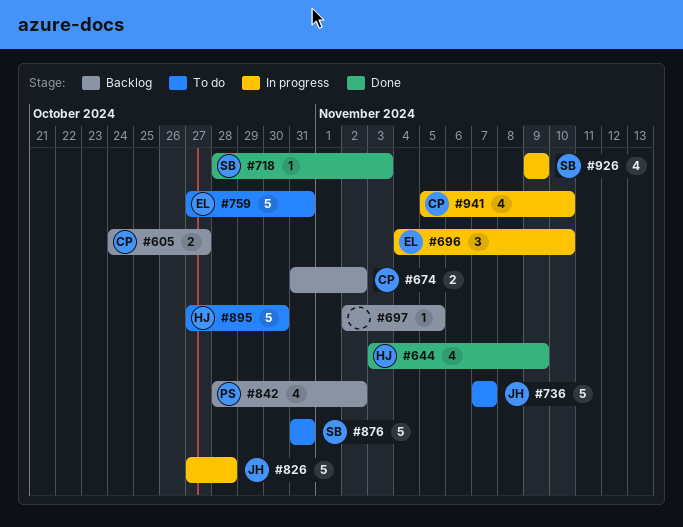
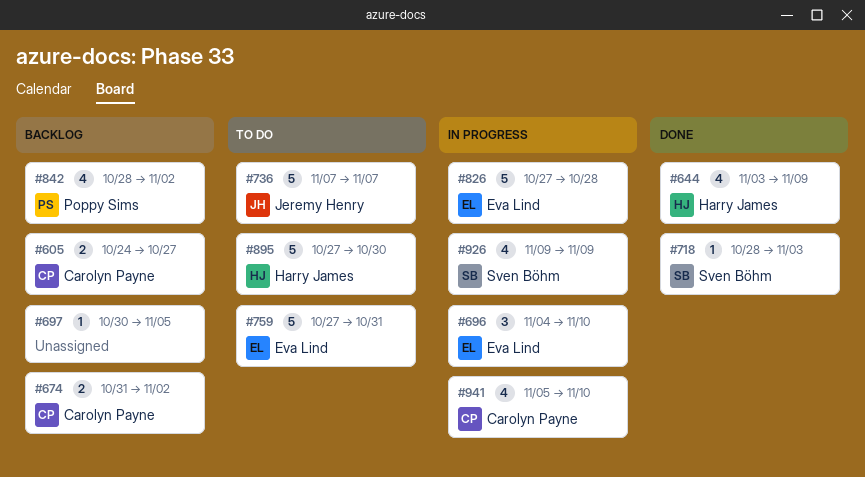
#697, start: Nov 2 -> Oct 30
#826, owner: Jeremy Henry -> Eva Lind
#876: present -> none

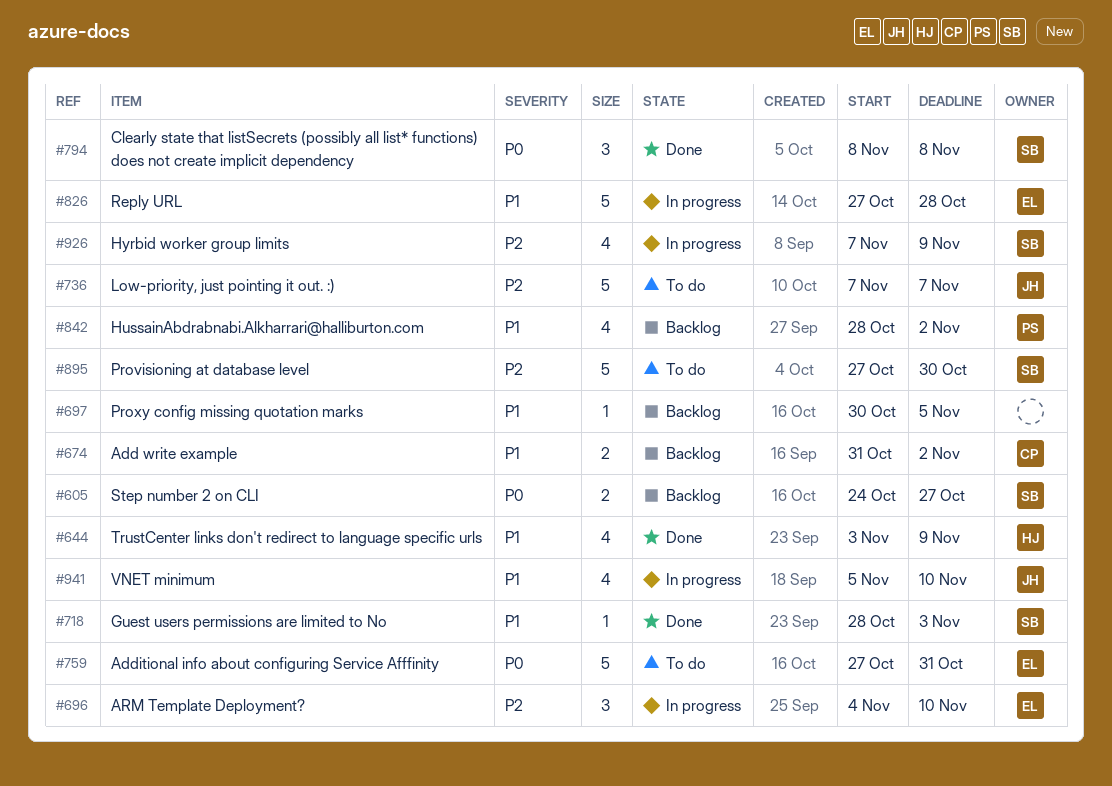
#605, owner: Carolyn Payne -> Sven Böhm
#794: none -> present
#895, owner: Harry James -> Sven Böhm
#926, start: Nov 9 -> Nov 7
#941, owner: Carolyn Payne -> Jeremy Henry

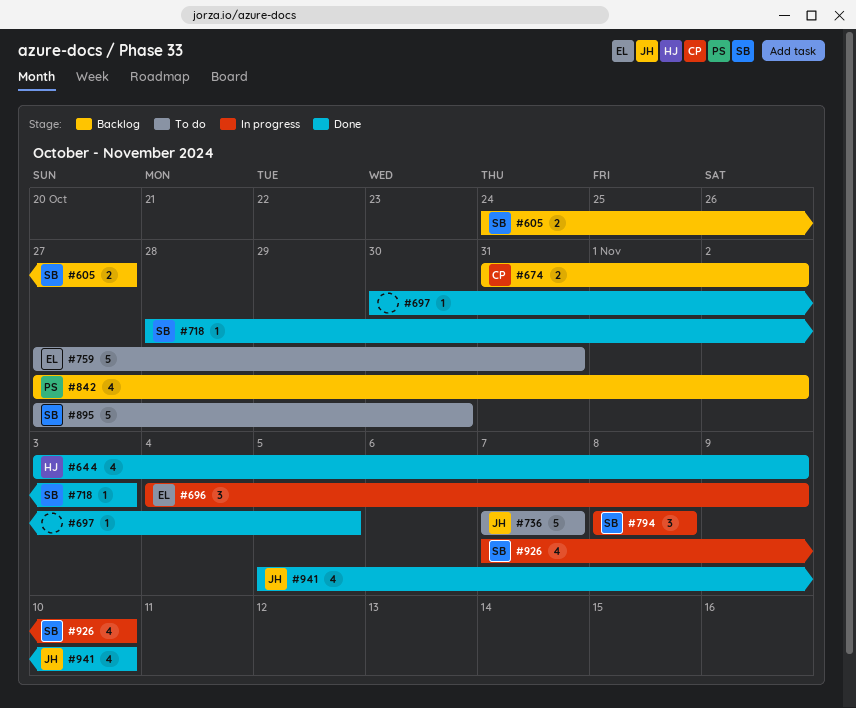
#696, due: Nov 10 -> Nov 9
#697, status: Backlog -> Done
#794, status: Done -> In progress
#826: present -> none
#842, start: Oct 28 -> Oct 27
#926, due: Nov 9 -> Nov 10
#941, status: In progress -> Done

